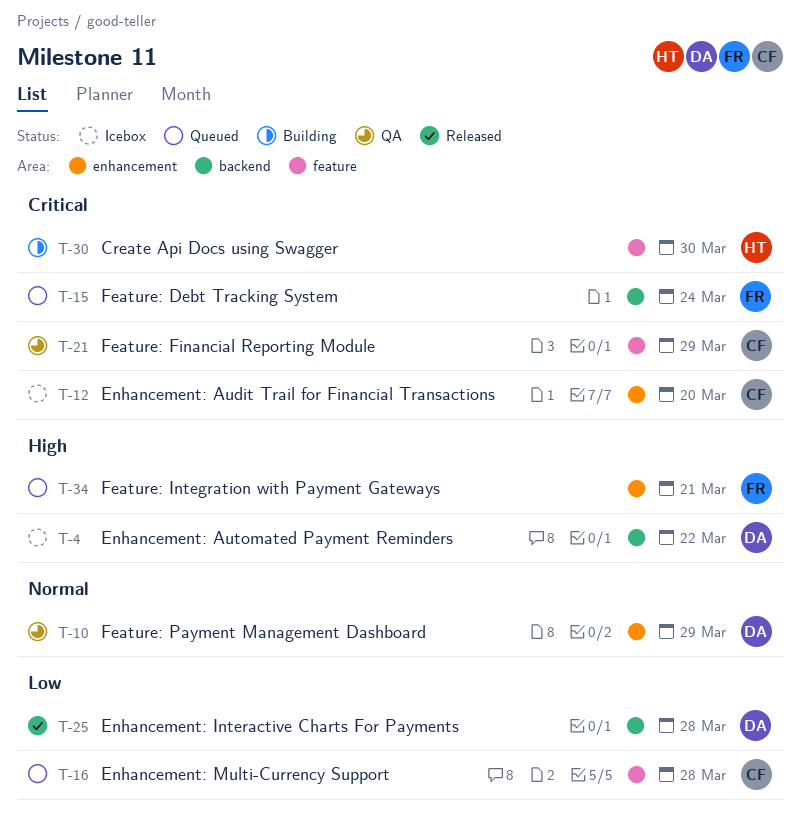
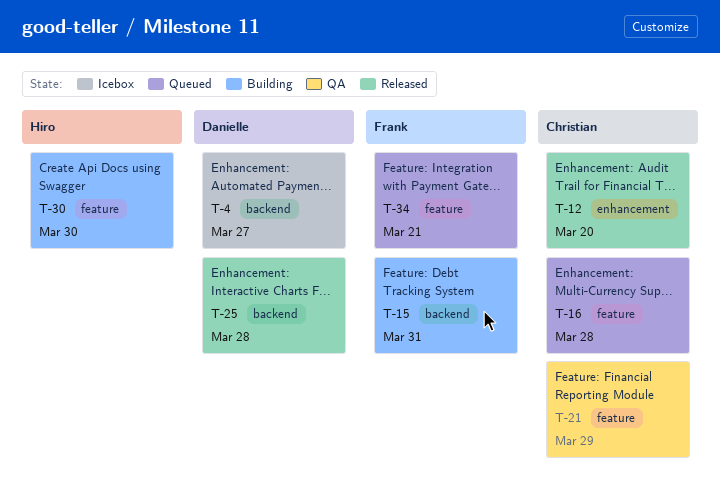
T-4, due: Mar 22 -> Mar 27
T-10: present -> none
T-12, status: Icebox -> Released
T-15, status: Queued -> Building
T-15, due: Mar 24 -> Mar 31
T-34, label: enhancement -> feature

